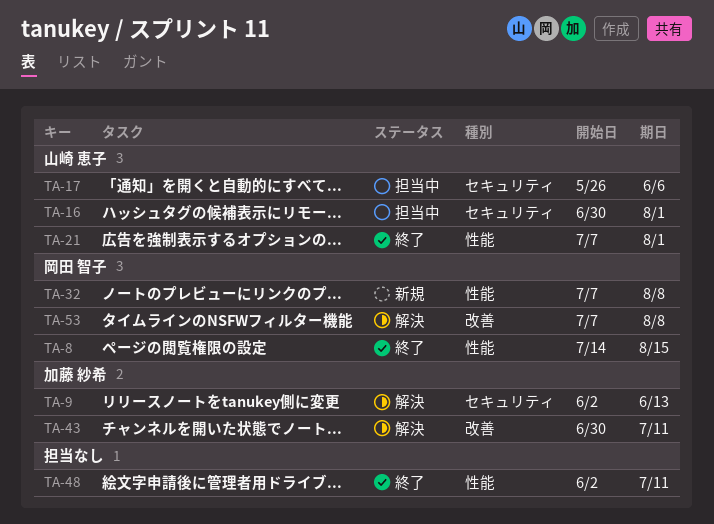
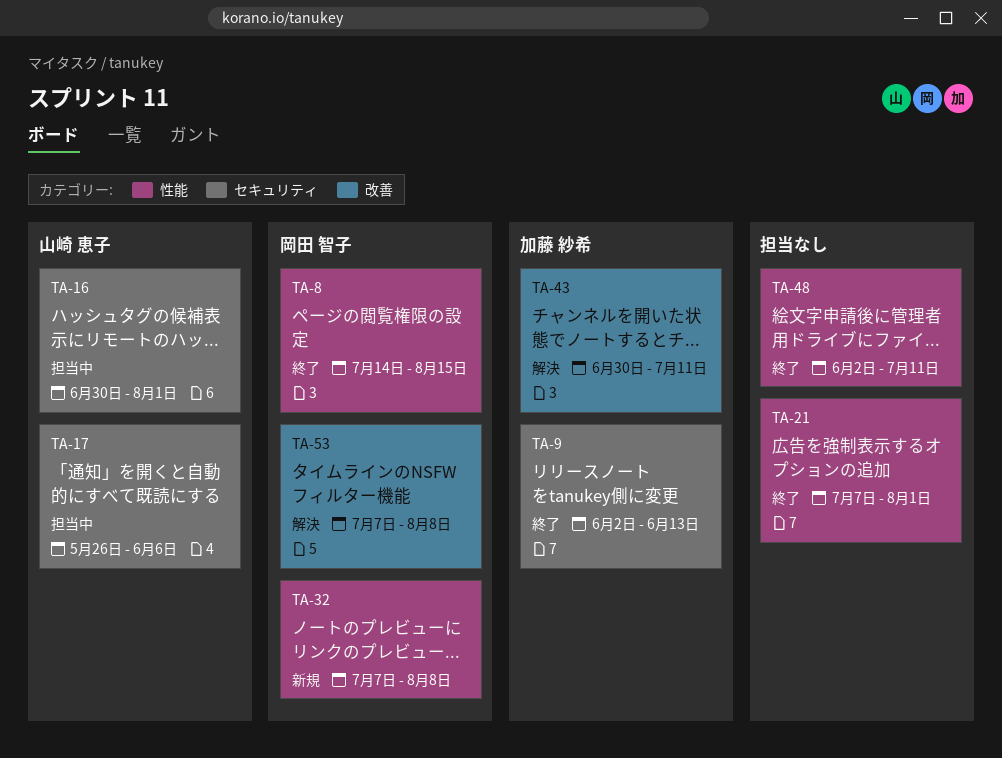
TA-9, status: 解決 -> 終了
TA-21, owner: 山崎 恵子 -> none

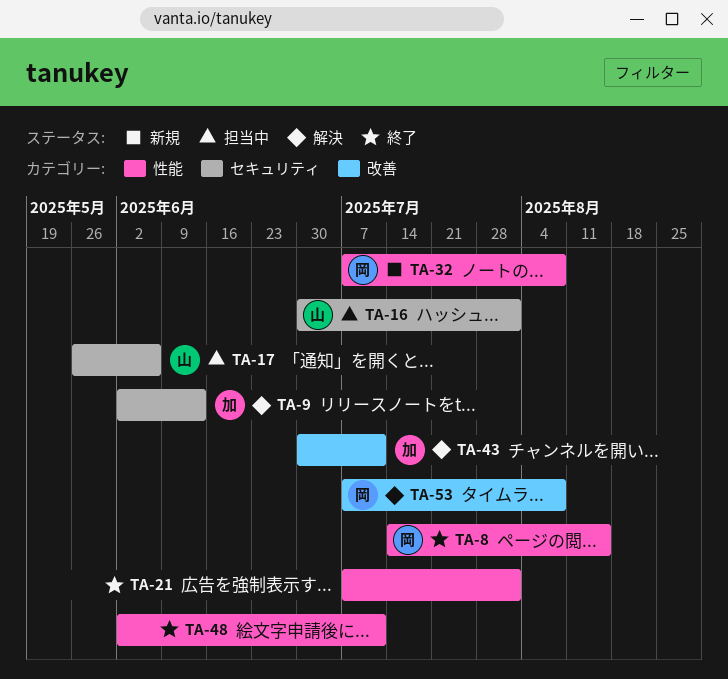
TA-9, status: 終了 -> 解決

